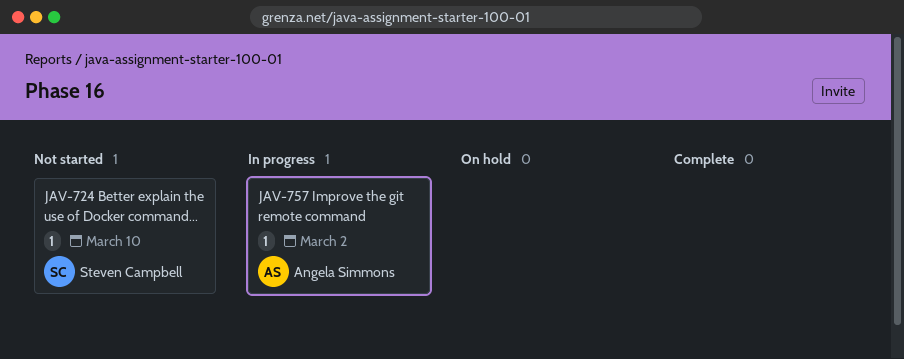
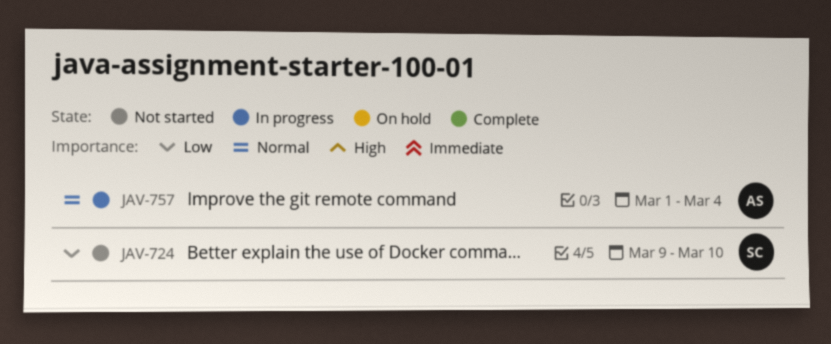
JAV-757, due: Mar 2 -> Mar 4

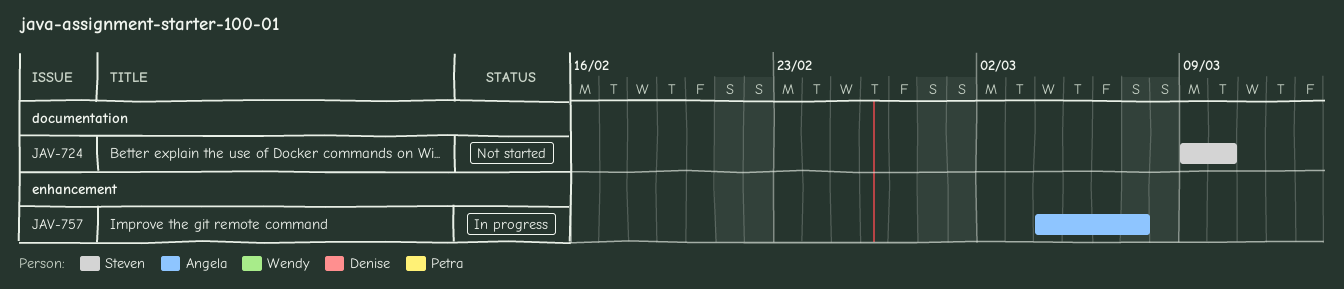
JAV-757, start: Mar 1 -> Mar 4
JAV-757, due: Mar 4 -> Mar 7

